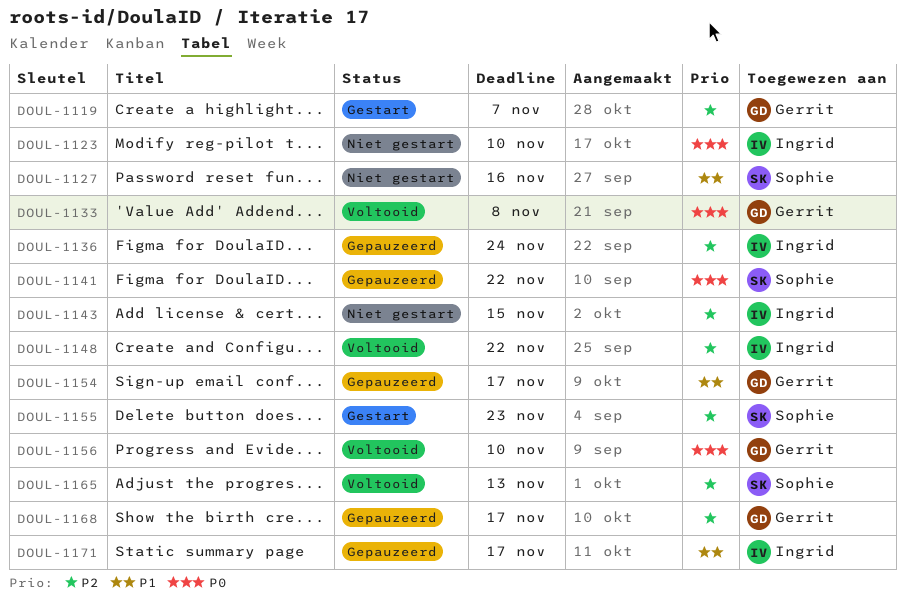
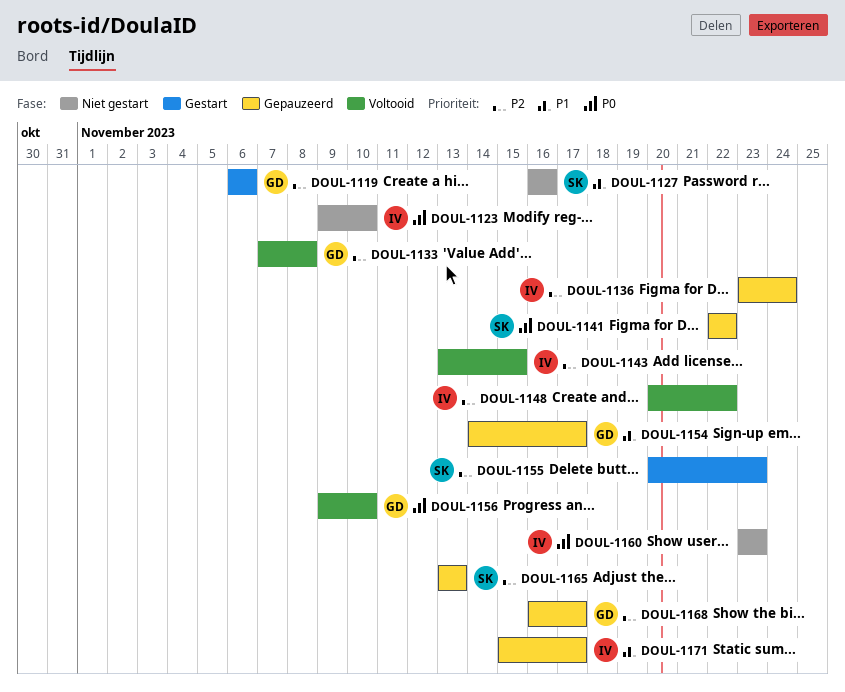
DOUL-1119, due: Nov 7 -> Nov 6
DOUL-1133, priority: P0 -> P2
DOUL-1143, status: Niet gestart -> Voltooid
DOUL-1160: none -> present
DOUL-1165, status: Voltooid -> Gepauzeerd

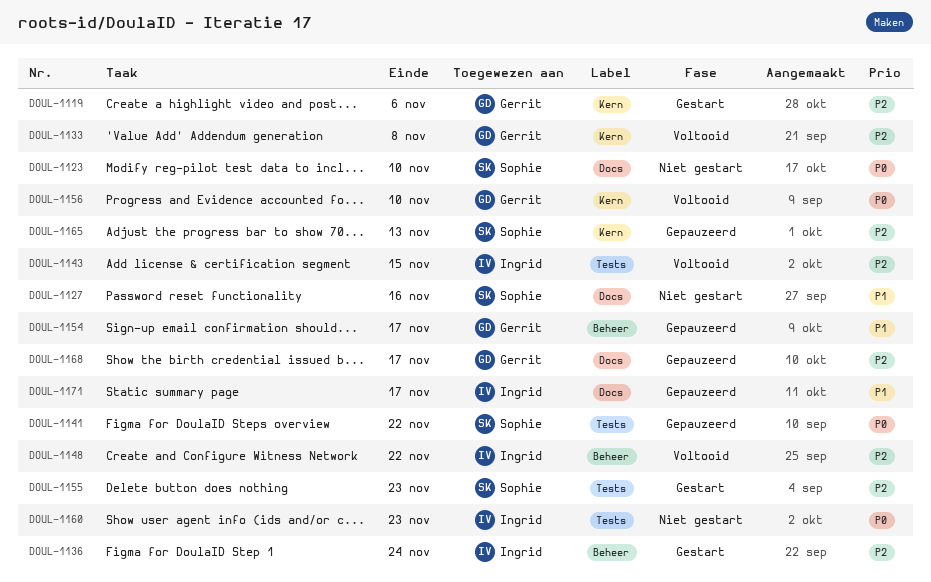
DOUL-1123, owner: Ingrid -> Sophie
DOUL-1136, status: Gepauzeerd -> Gestart

